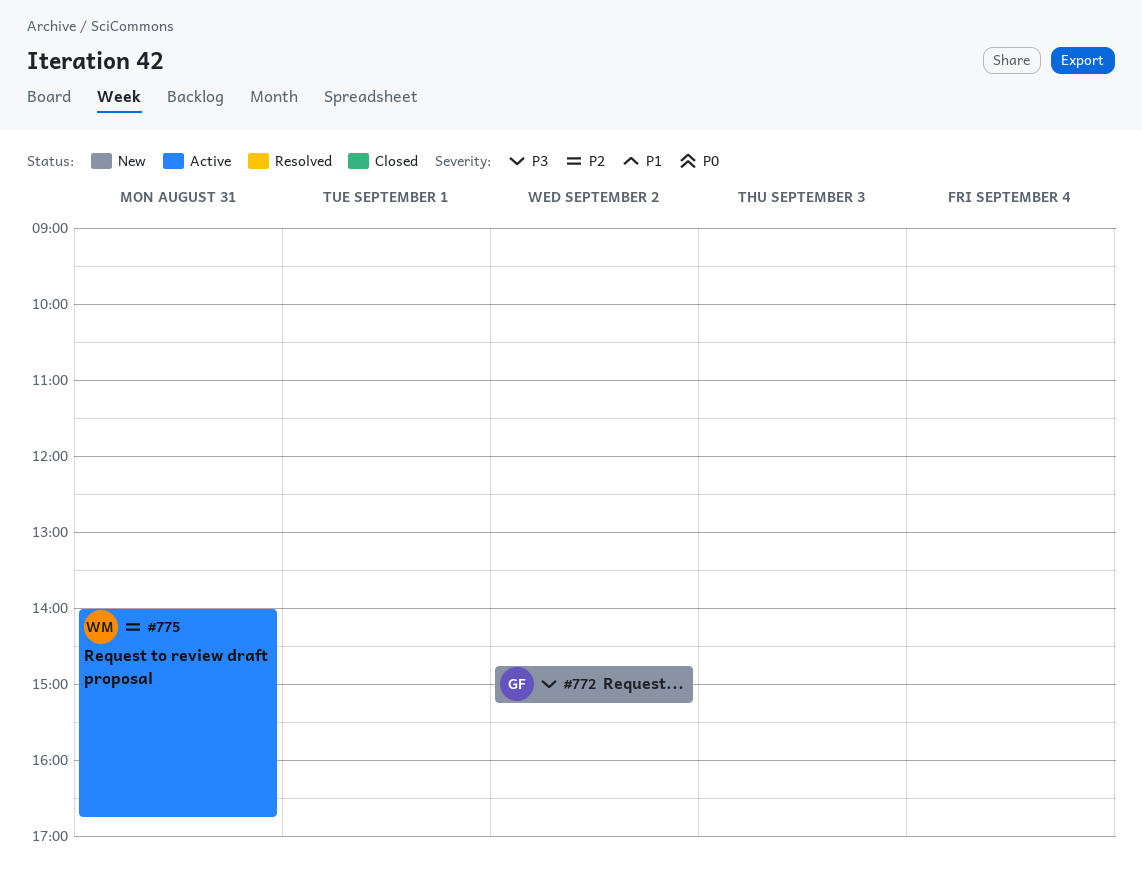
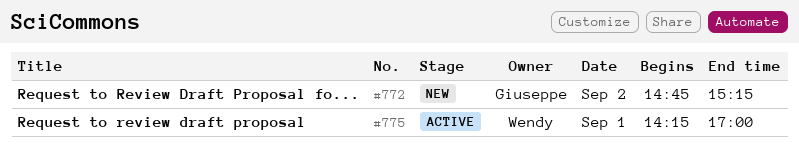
#775, day: Aug 31 -> Sep 1
#775, begins: 14:00 -> 14:15
#775, ends: 16:45 -> 17:00

